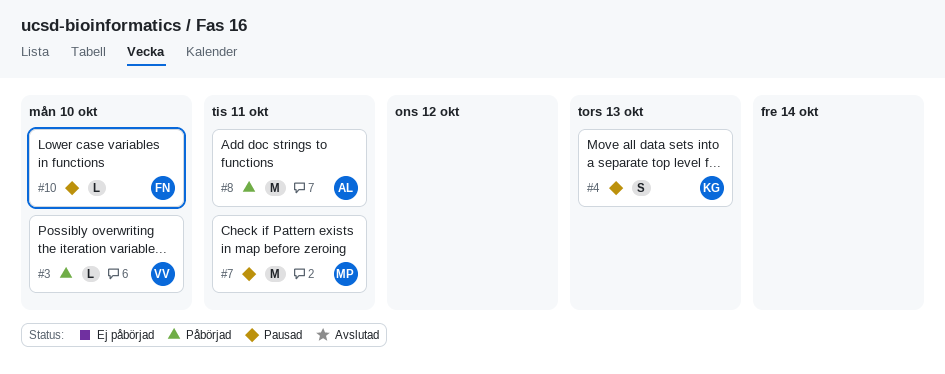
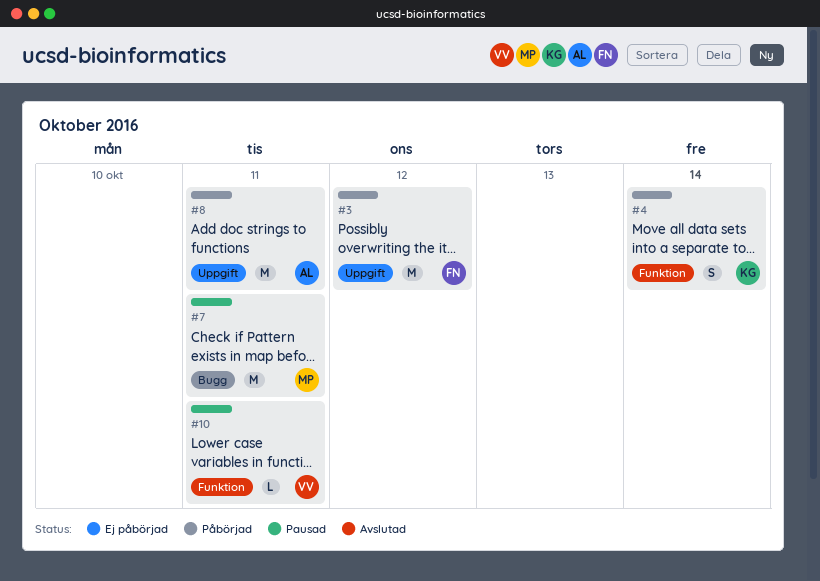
#3, owner: VV -> FN
#3, estimate: L -> M
#3, due: Oct 10 -> Oct 12
#4, status: Pausad -> Påbörjad
#4, due: Oct 13 -> Oct 14
#10, owner: FN -> VV
#10, due: Oct 10 -> Oct 11

